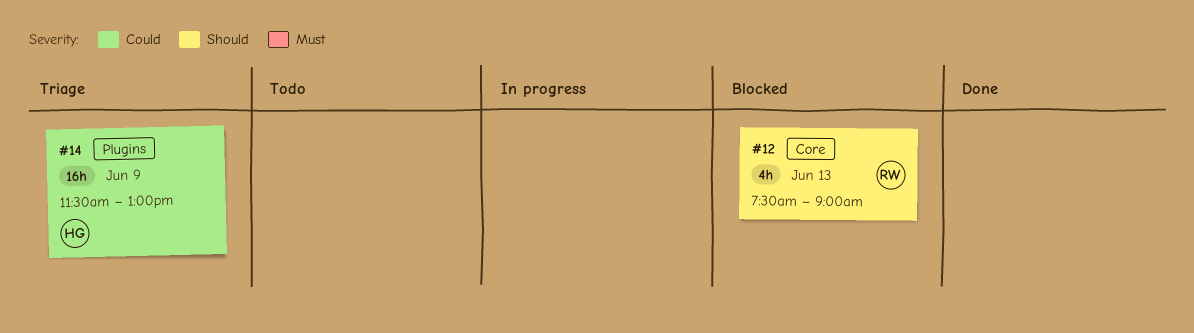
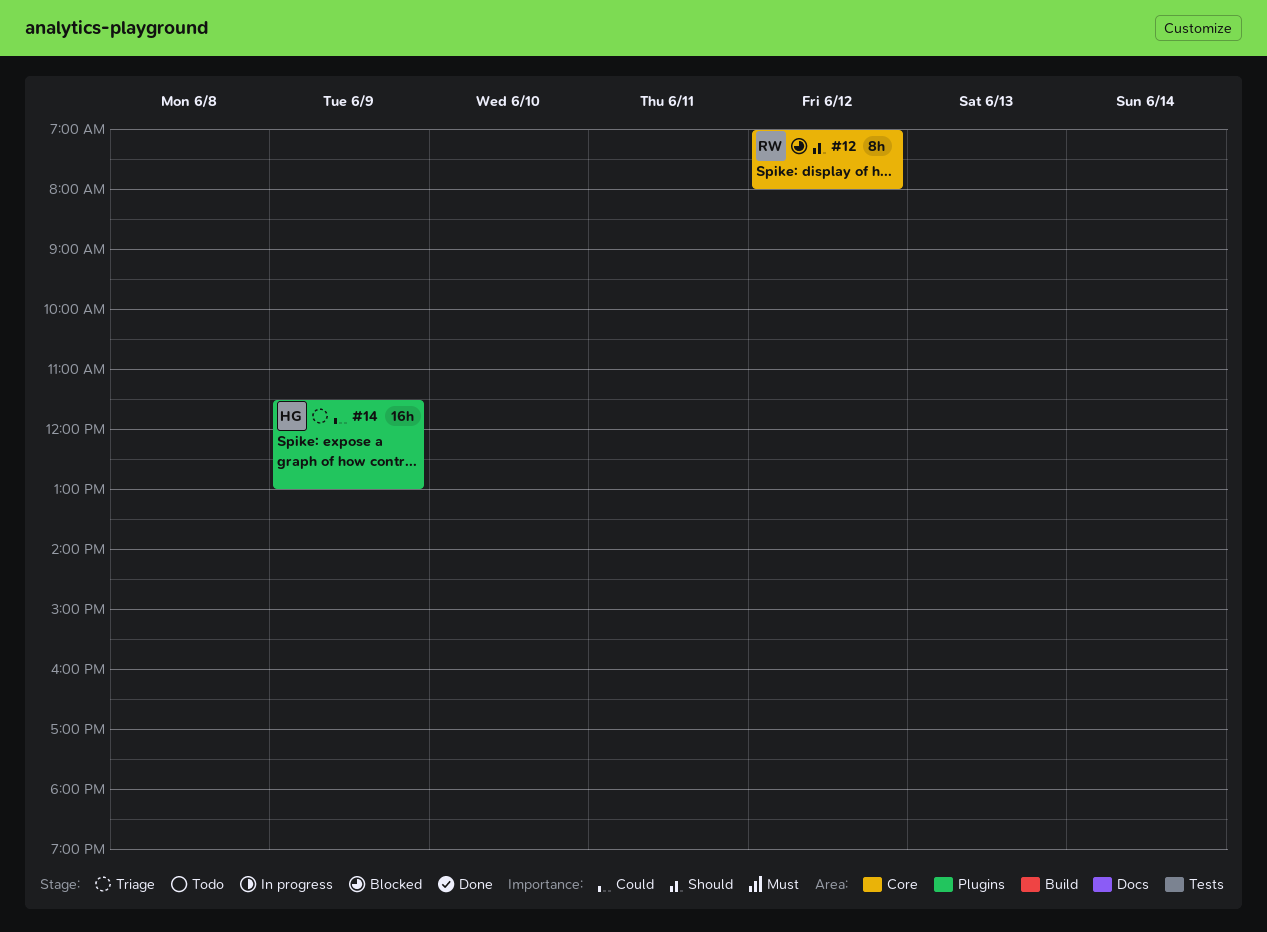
#12, estimate: 4h -> 8h
#12, day: Jun 13 -> Jun 12
#12, begins: 07:30 -> 07:00
#12, ends: 09:00 -> 08:00

